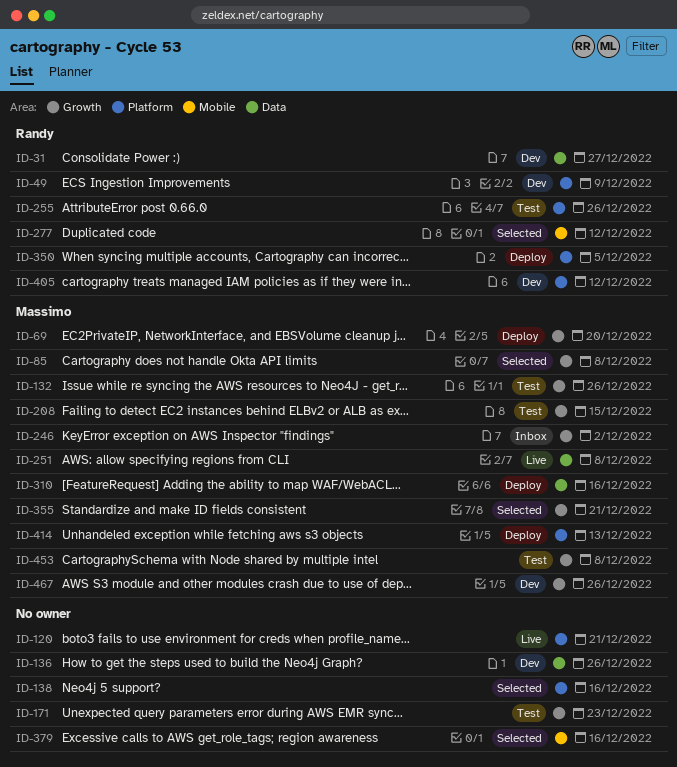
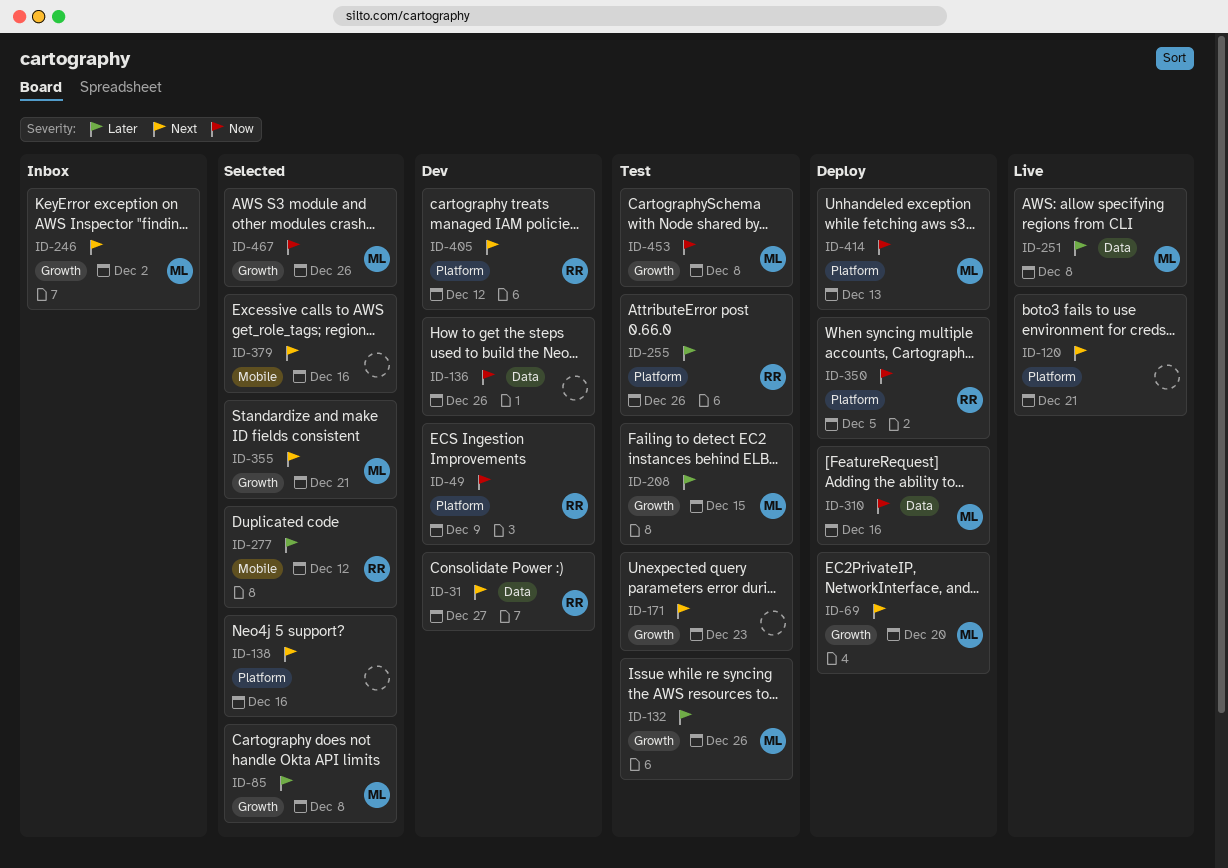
ID-467, status: Dev -> Selected

